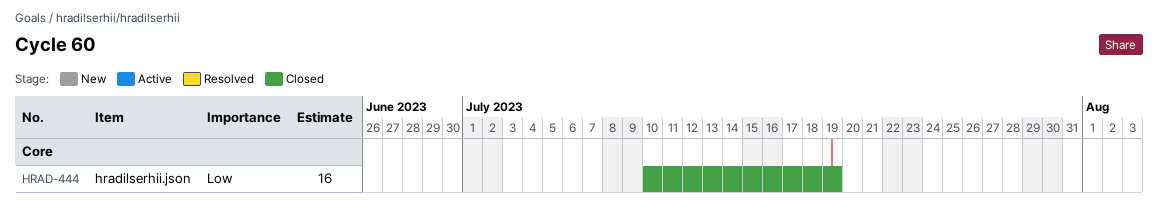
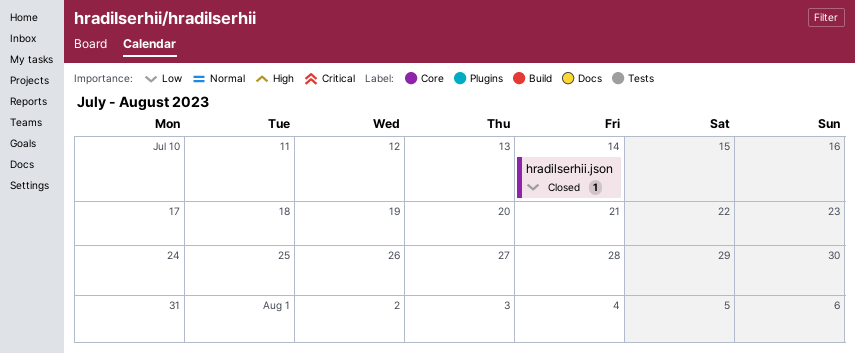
hradilserhii.json, estimate: 16 -> 1
hradilserhii.json, due: Jul 19 -> Jul 14

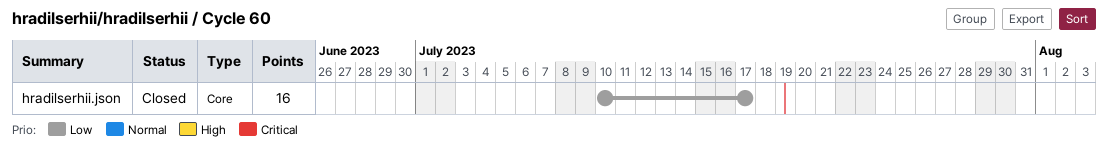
hradilserhii.json, estimate: 1 -> 16
hradilserhii.json, due: Jul 14 -> Jul 17

